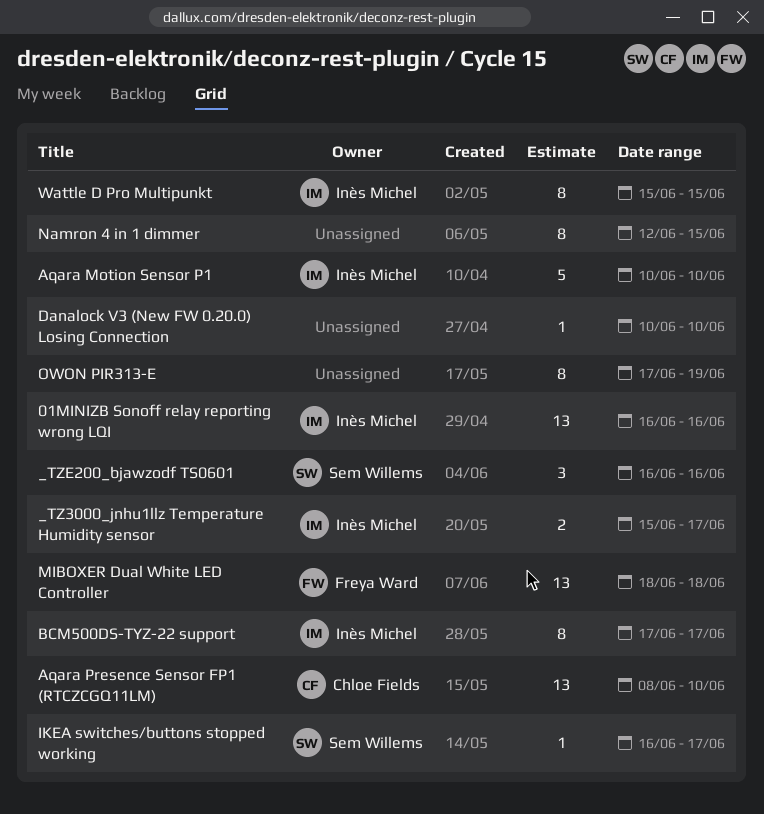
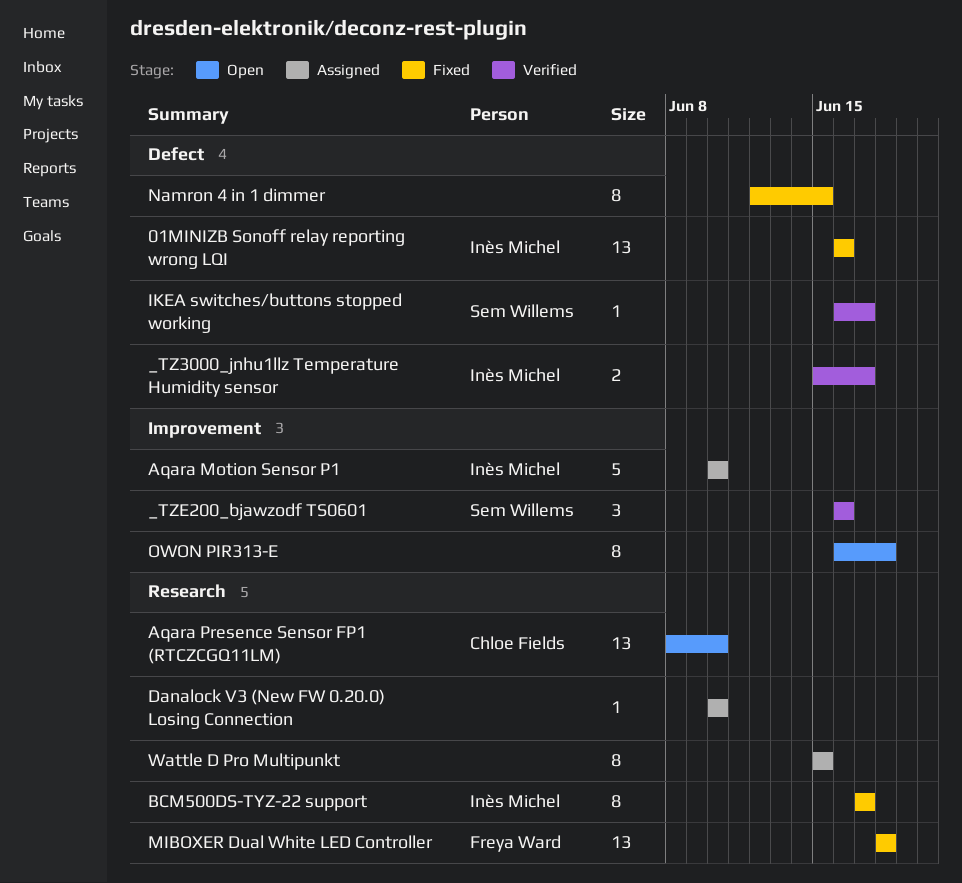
OWON PIR313-E, start: Jun 17 -> Jun 16
OWON PIR313-E, due: Jun 19 -> Jun 18
Wattle D Pro Multipunkt, owner: Inès Michel -> none

